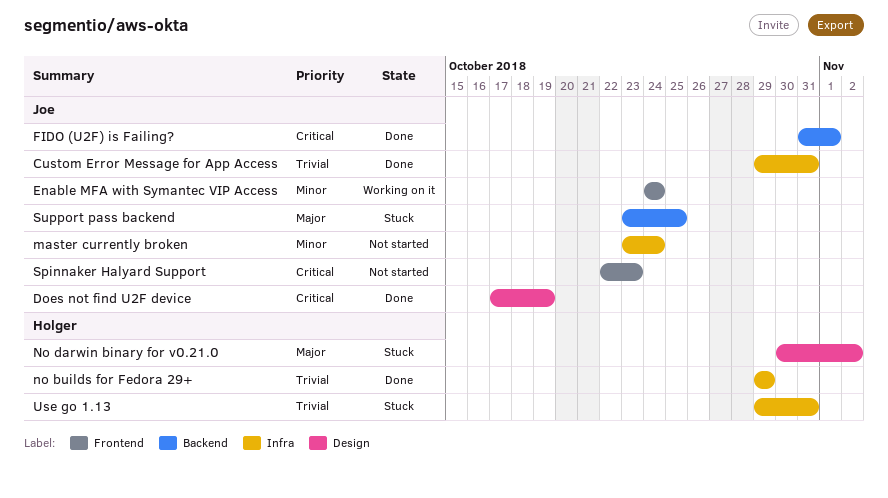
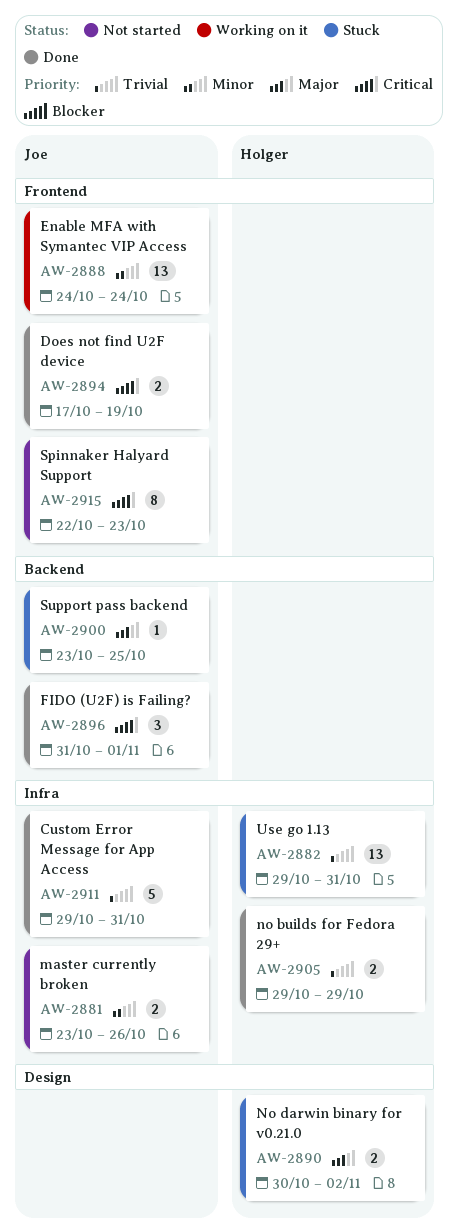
Does not find U2F device, label: Design -> Frontend
master currently broken, due: Oct 24 -> Oct 26

